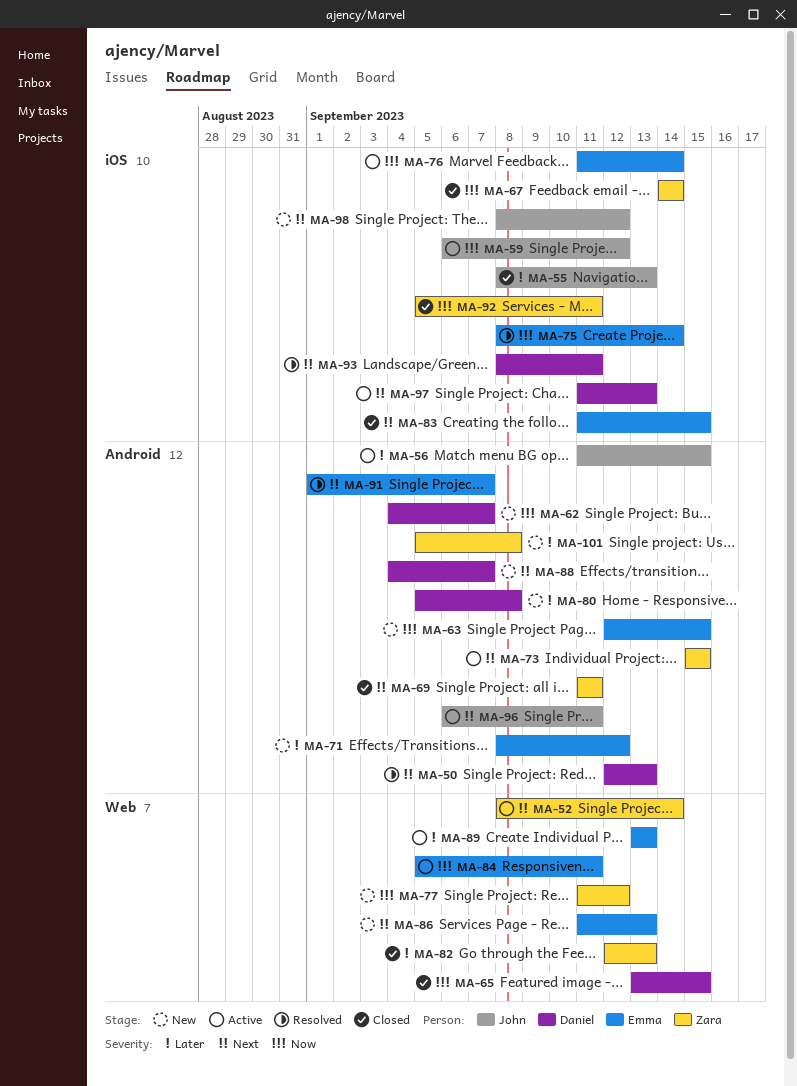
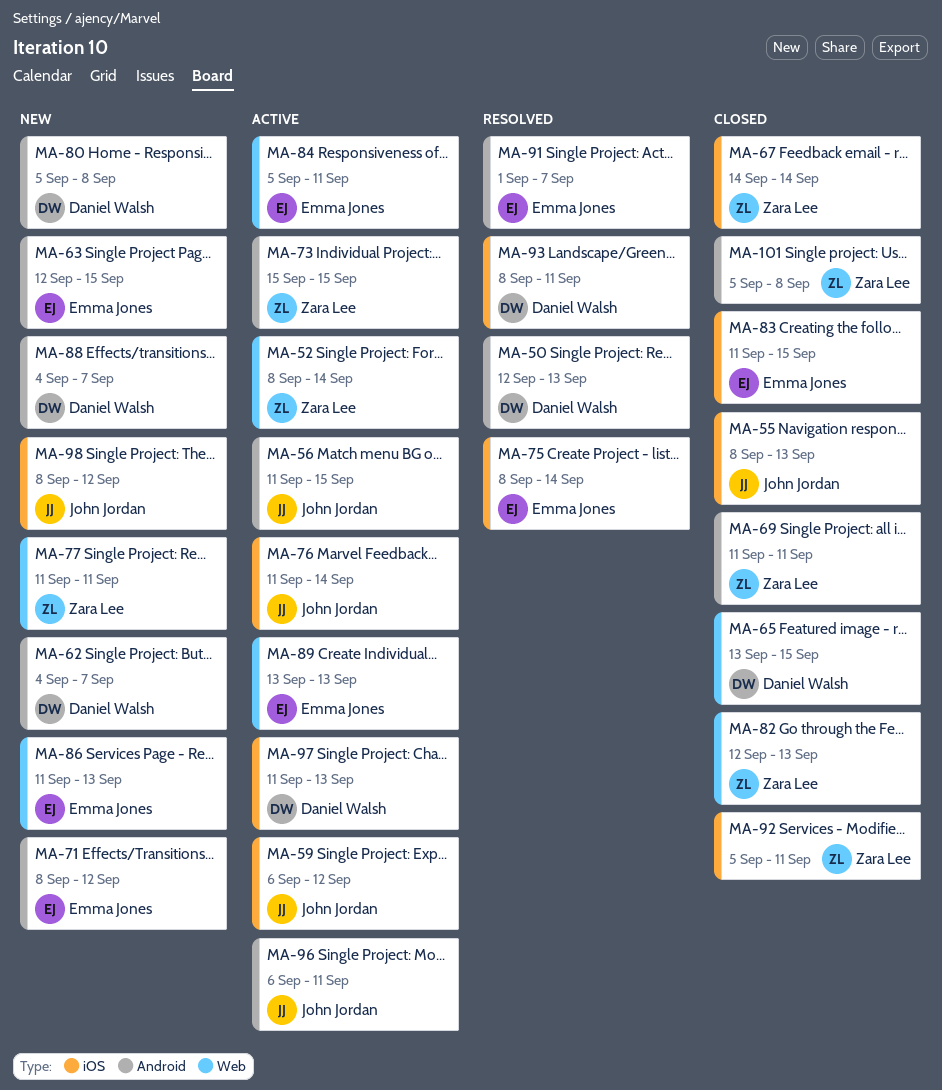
MA-76, owner: Emma Jones -> John Jordan
MA-77, due: Sep 12 -> Sep 11
MA-101, status: New -> Closed

